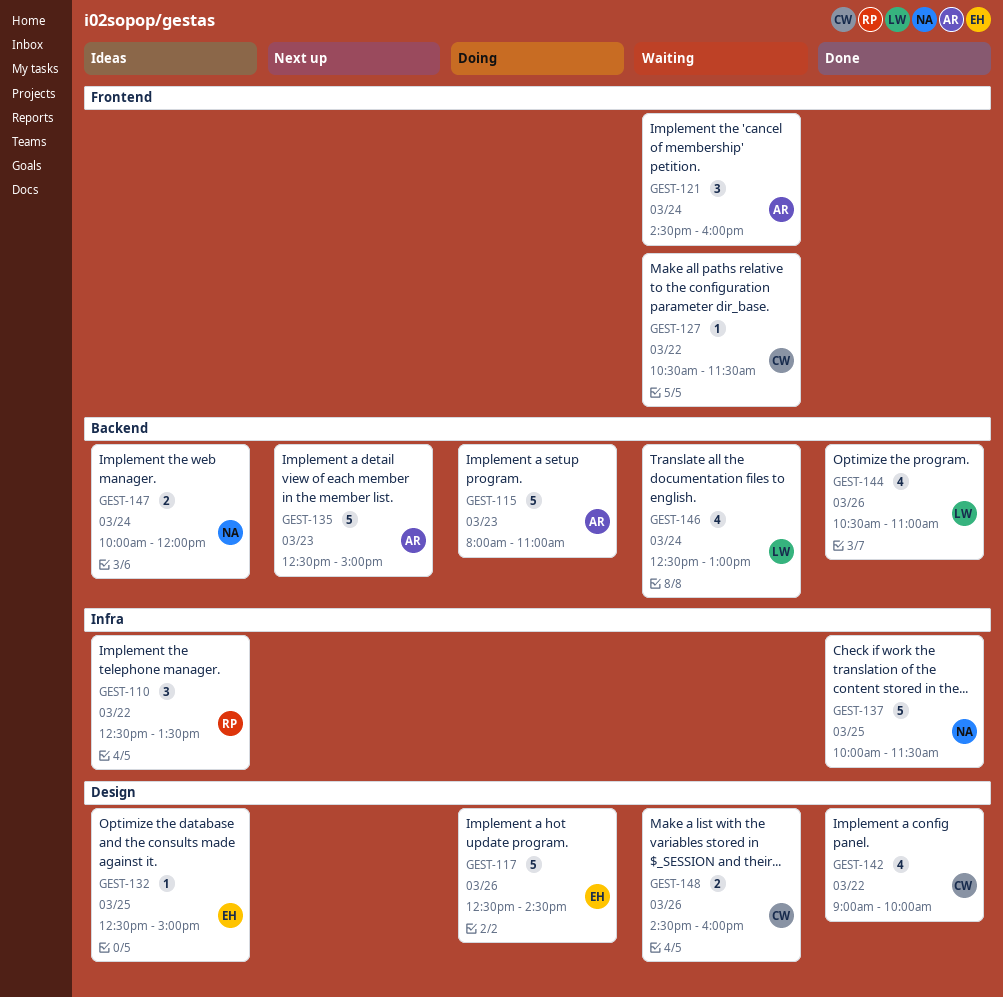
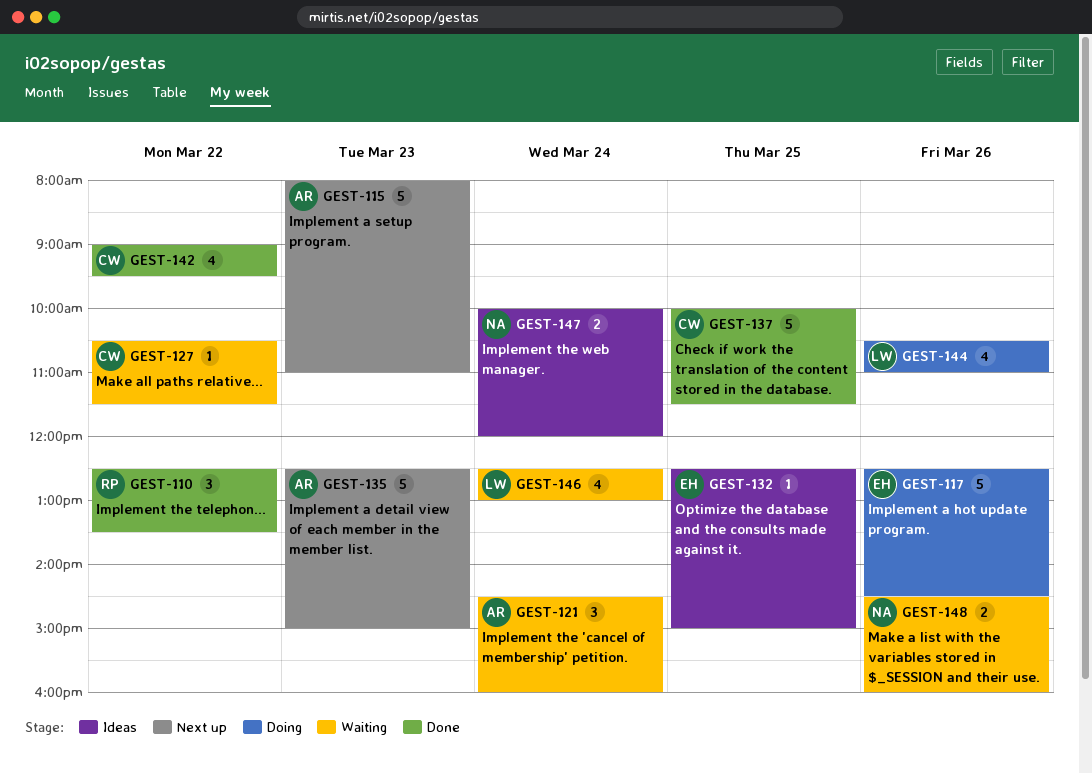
GEST-110, status: Ideas -> Done
GEST-115, status: Doing -> Next up
GEST-137, owner: NA -> CW
GEST-142, ends: 10:00 -> 09:30
GEST-144, status: Done -> Doing
GEST-148, owner: CW -> NA

